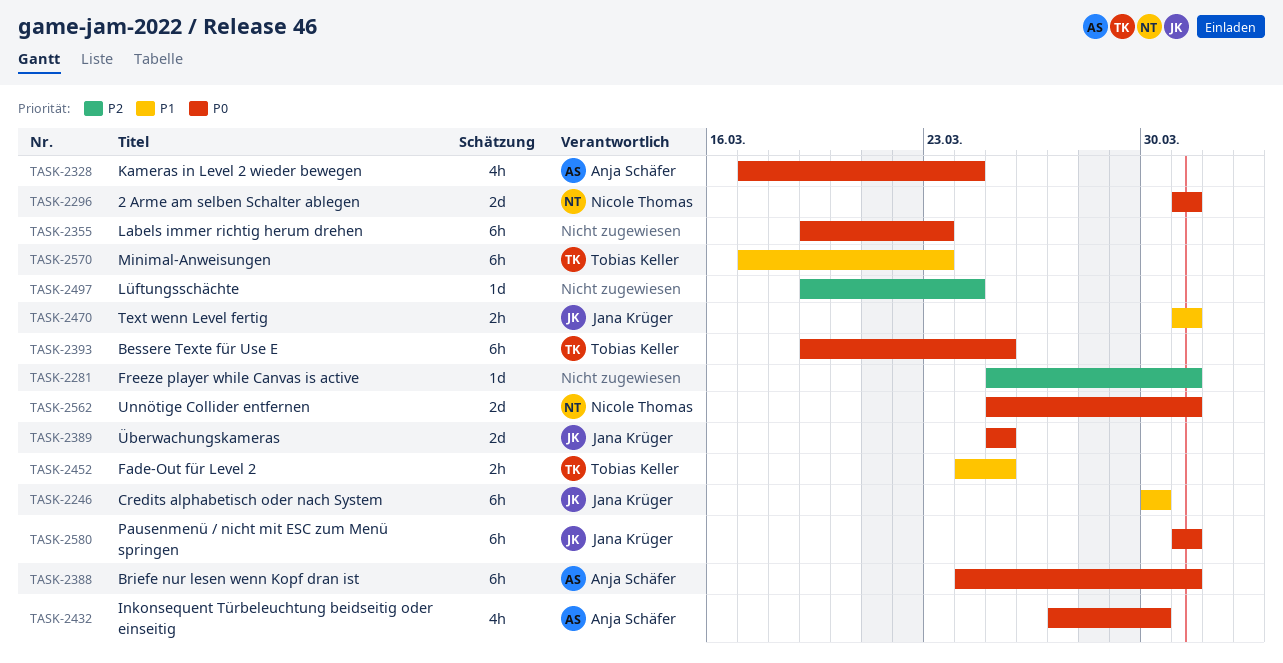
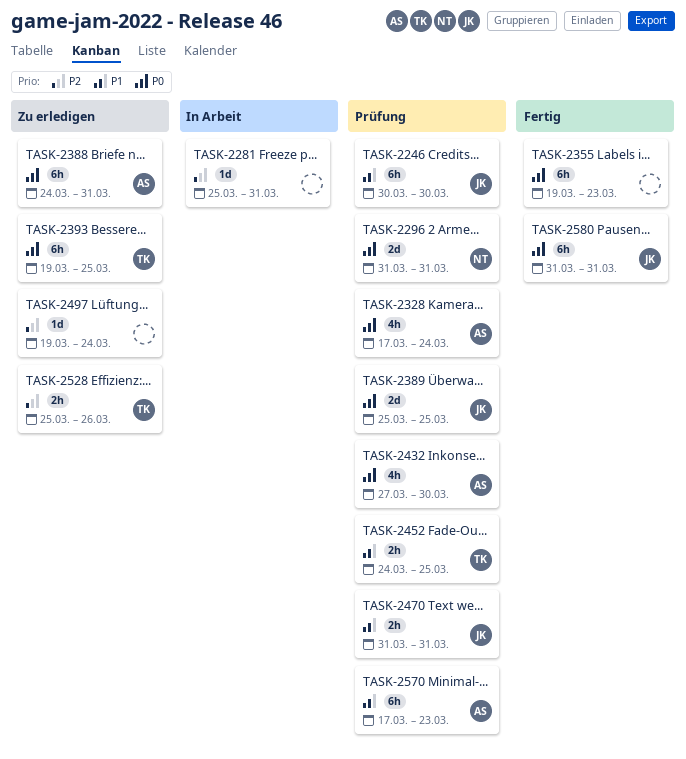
TASK-2528: none -> present
TASK-2562: present -> none
TASK-2570, owner: Tobias Keller -> Anja Schäfer

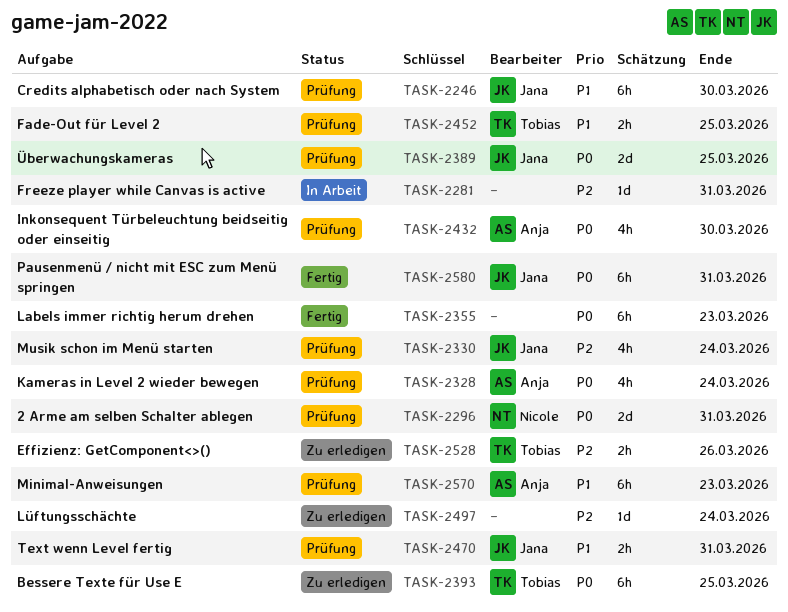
TASK-2330: none -> present
TASK-2388: present -> none

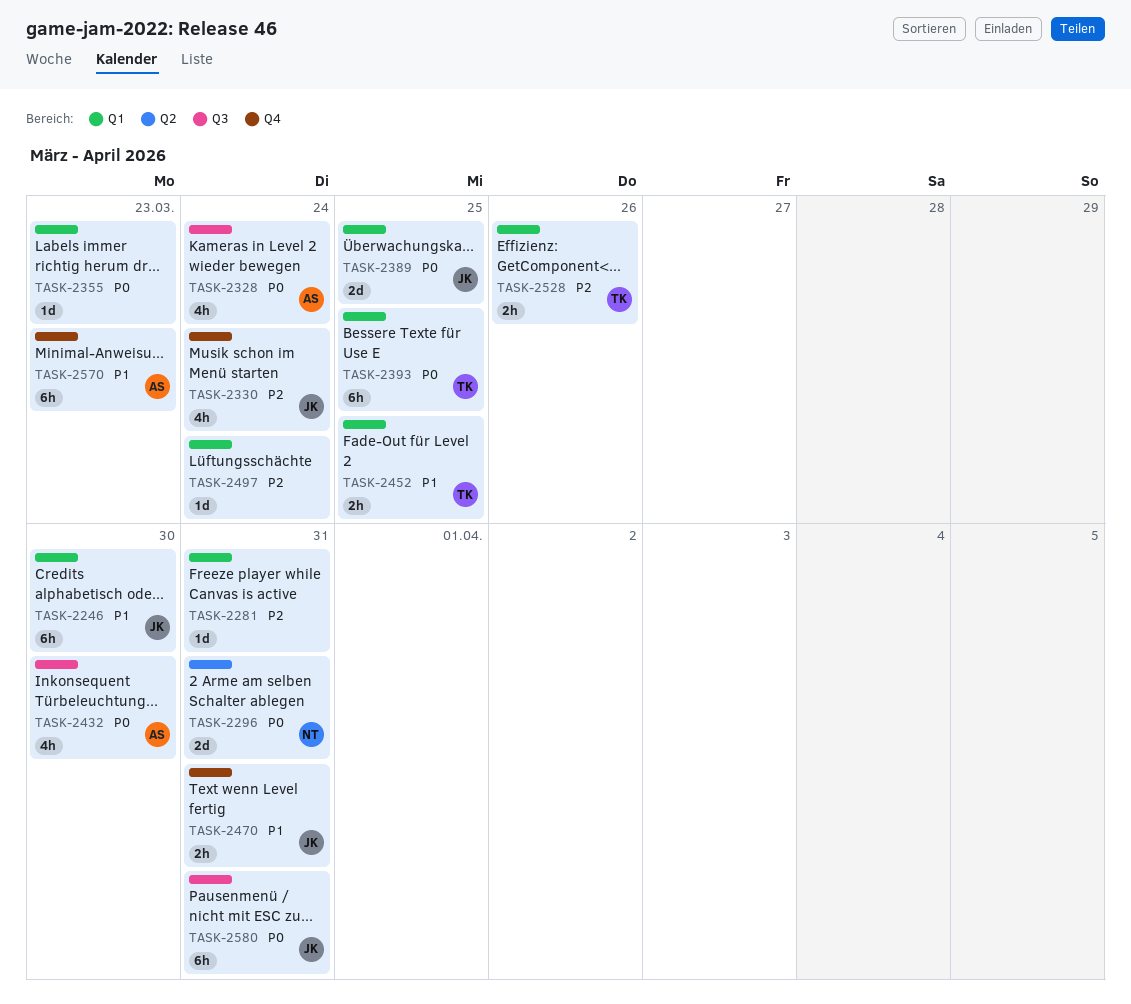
TASK-2355, estimate: 6h -> 1d

